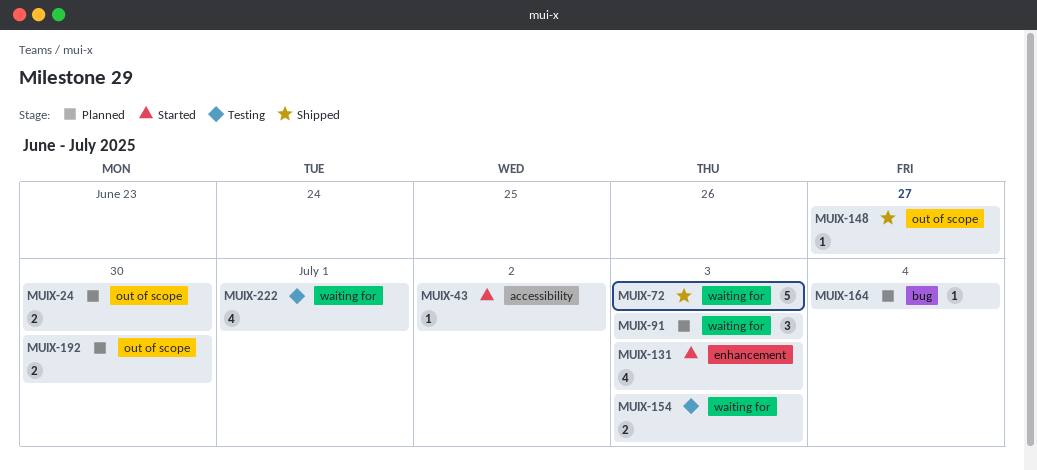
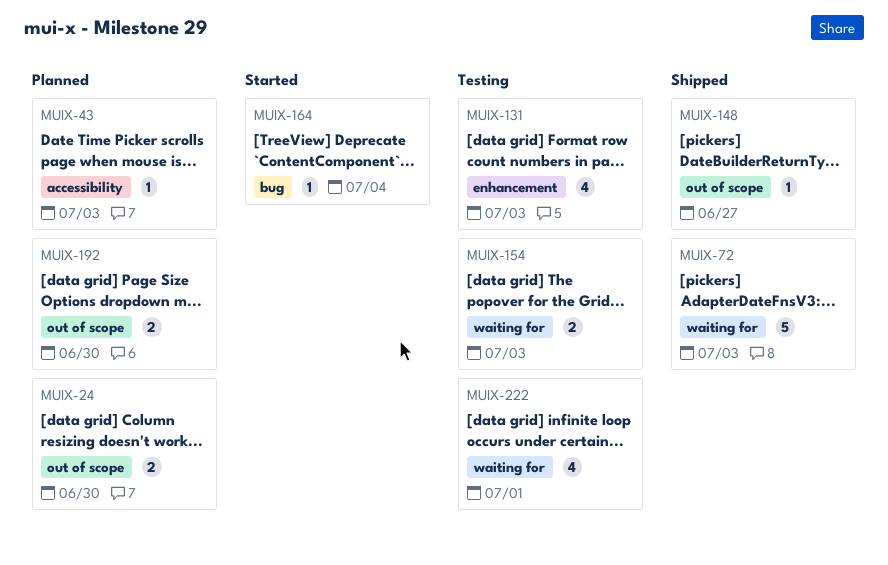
MUIX-43, status: Started -> Planned
MUIX-43, due: Jul 2 -> Jul 3
MUIX-91: present -> none
MUIX-131, status: Started -> Testing
MUIX-164, status: Planned -> Started

